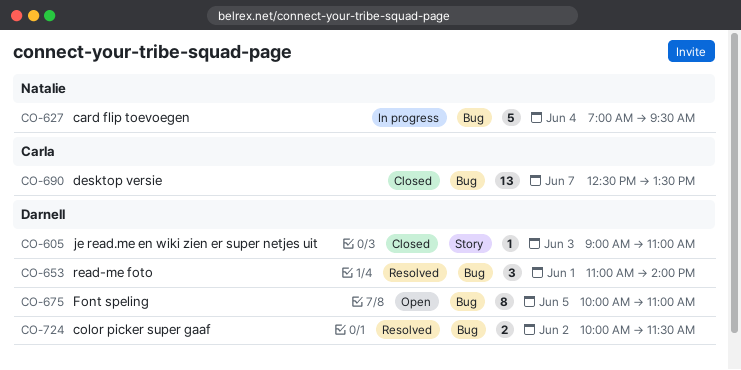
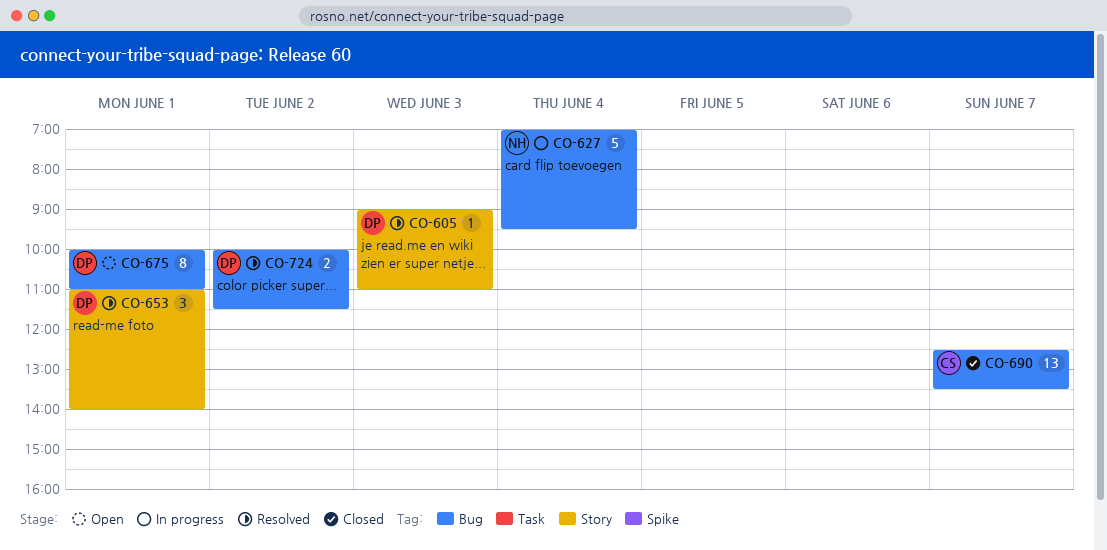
CO-605, status: Closed -> Resolved
CO-653, label: Bug -> Story
CO-675, day: Jun 5 -> Jun 1

